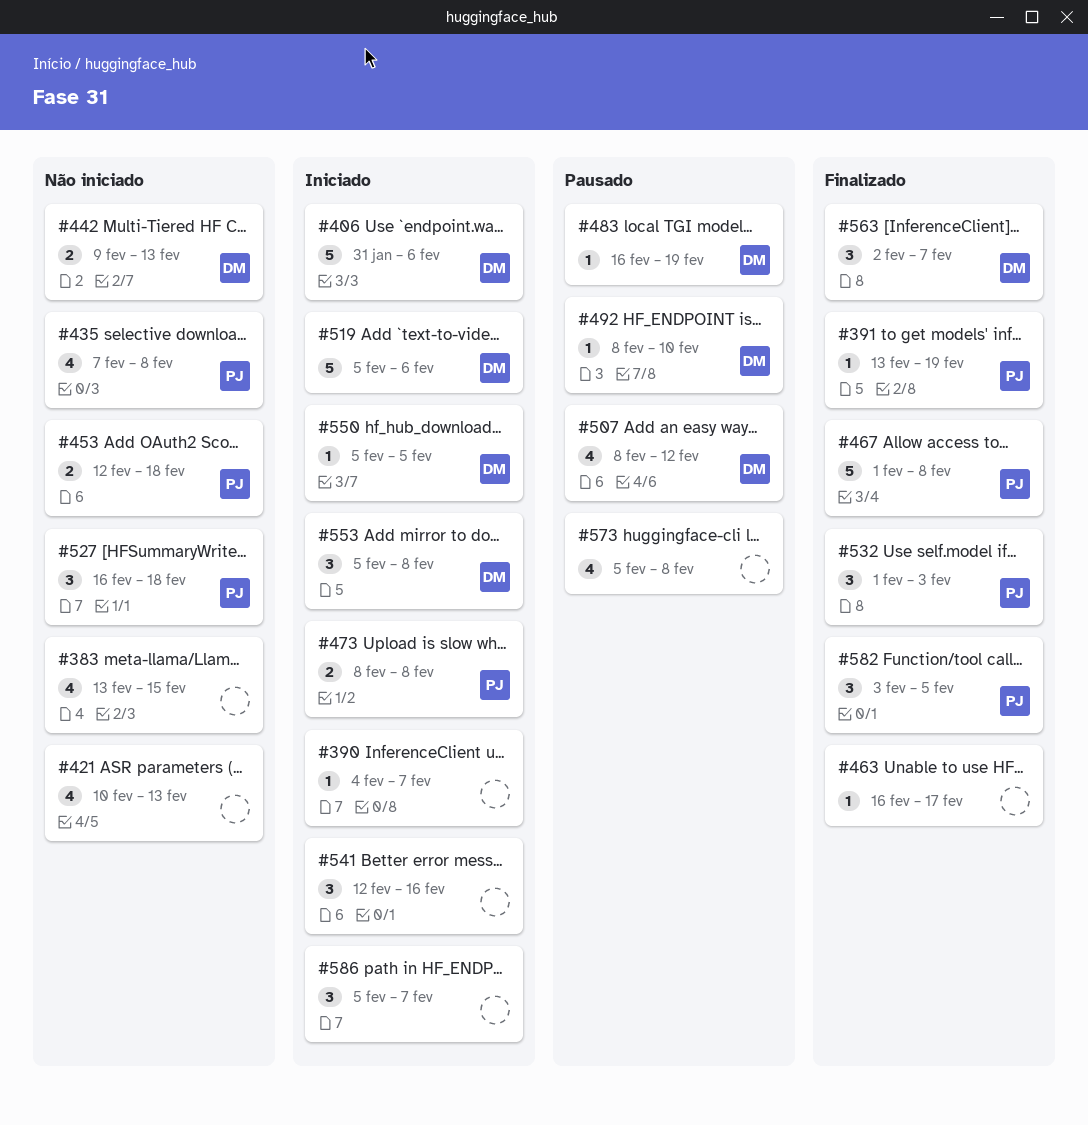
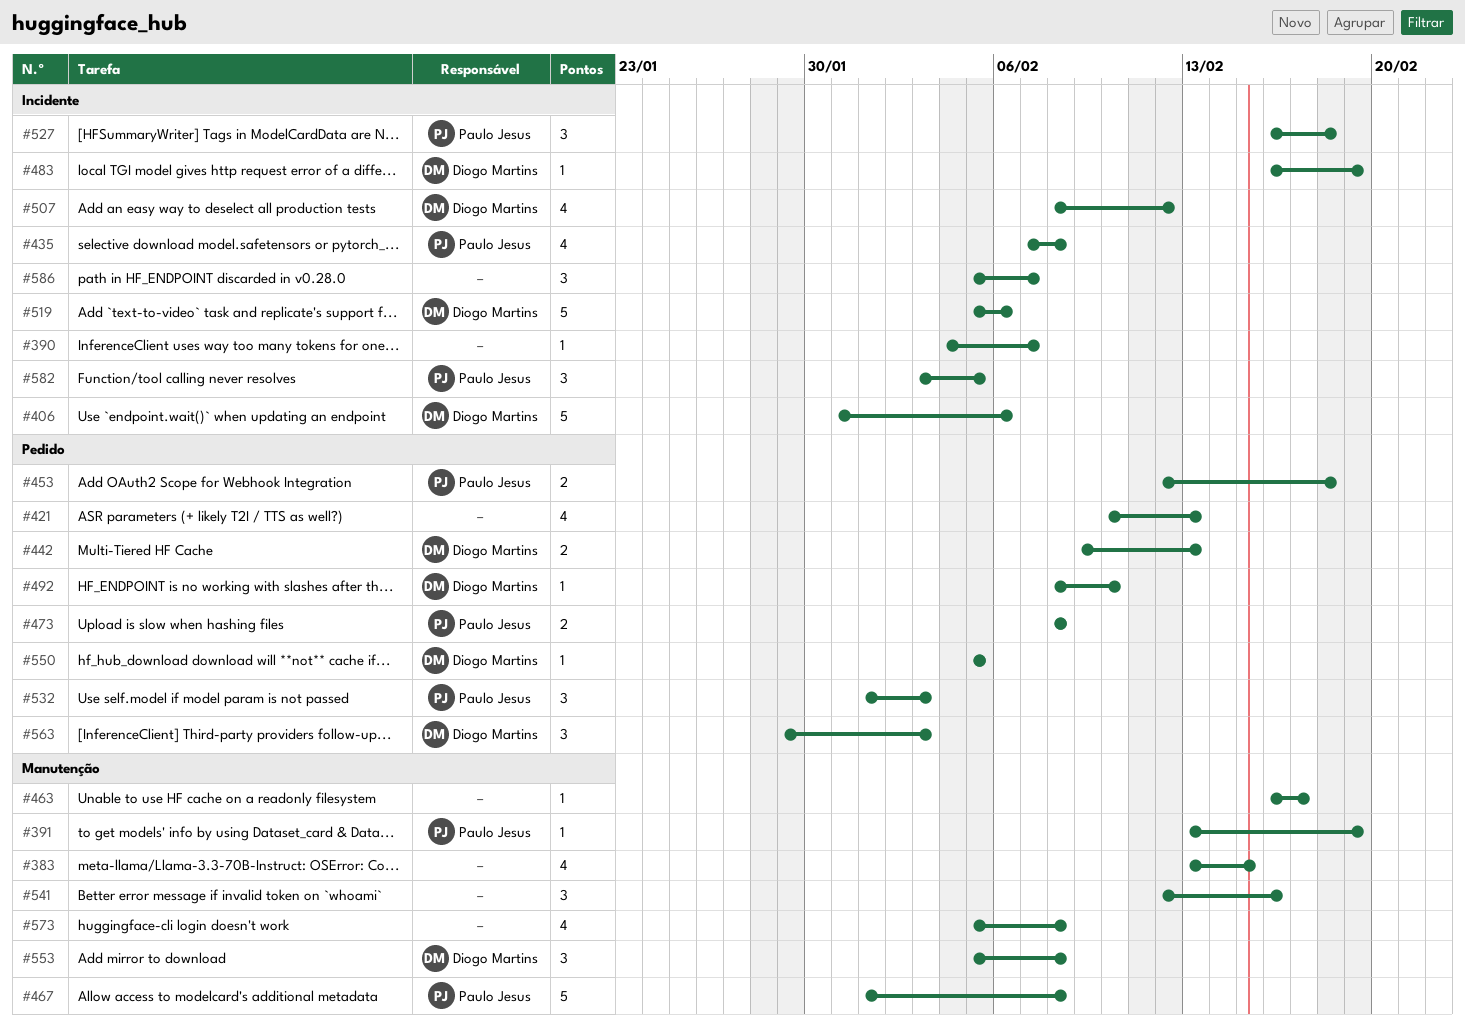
#563, start: Feb 2 -> Jan 29
#563, due: Feb 7 -> Feb 3

